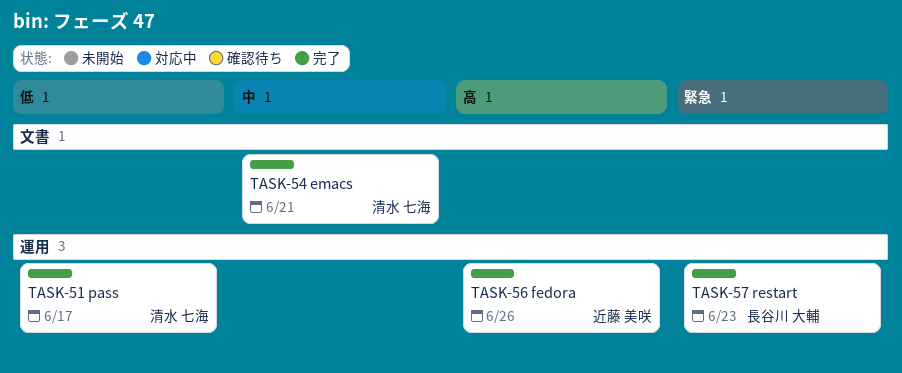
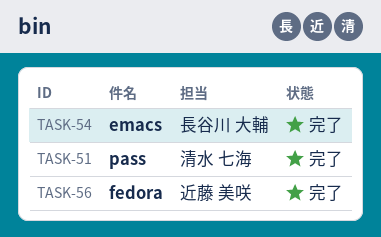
TASK-54, owner: 清水 七海 -> 長谷川 大輔
TASK-57: present -> none

